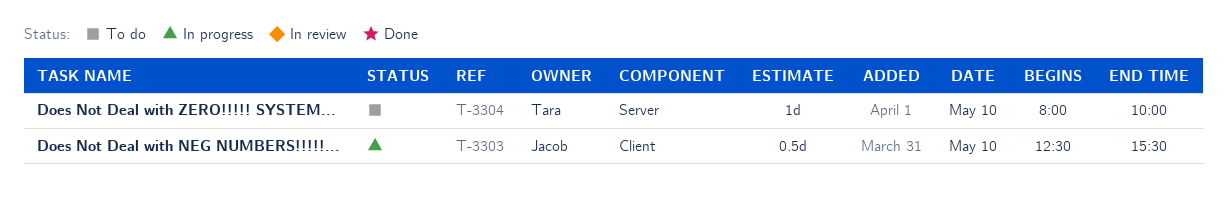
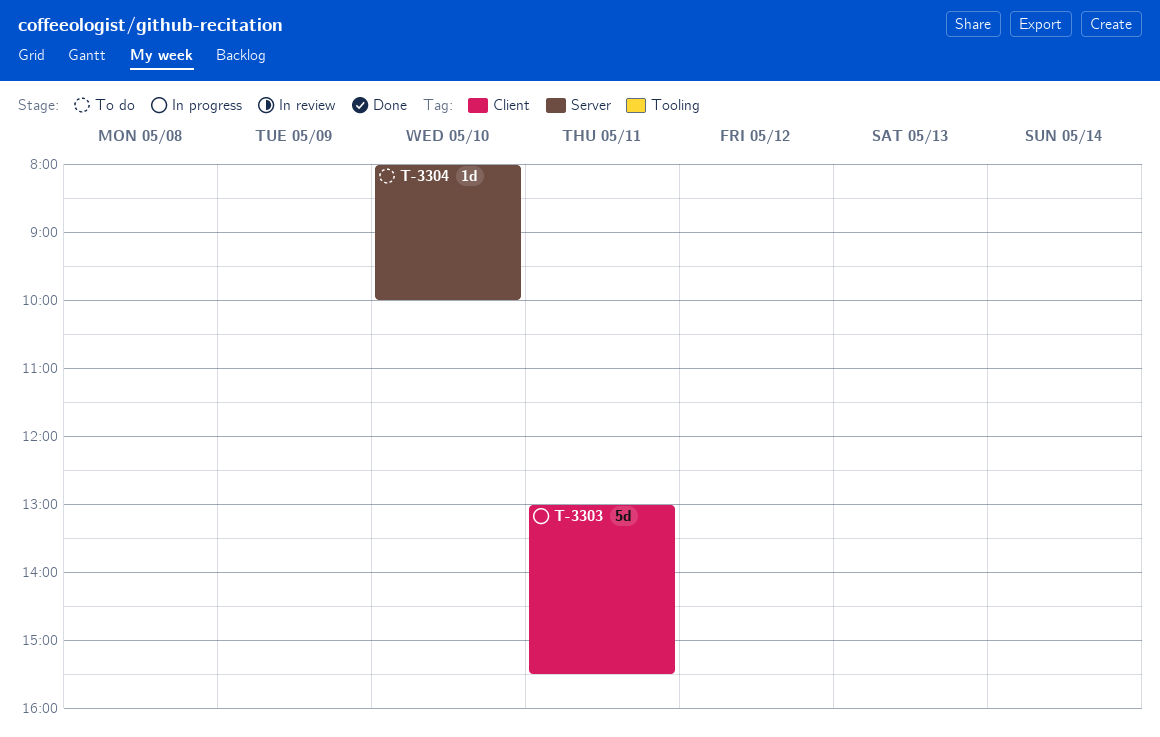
T-3303, estimate: 0.5d -> 5d
T-3303, day: May 10 -> May 11
T-3303, begins: 12:30 -> 13:00

